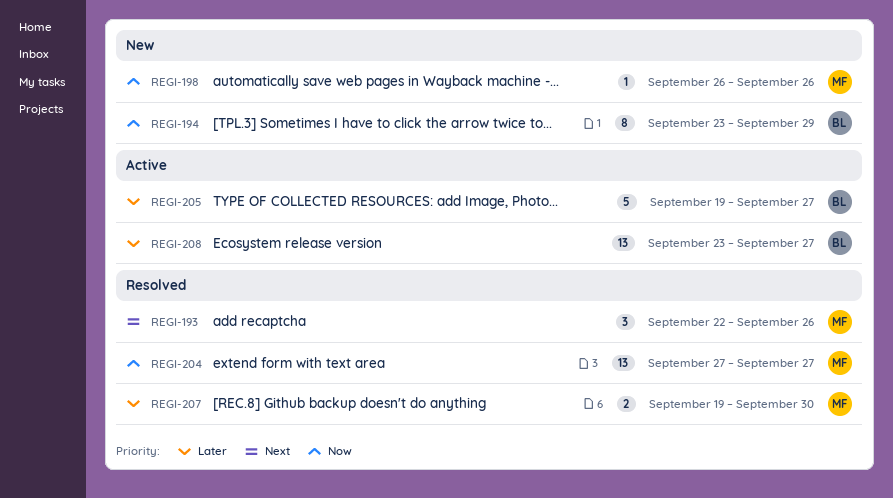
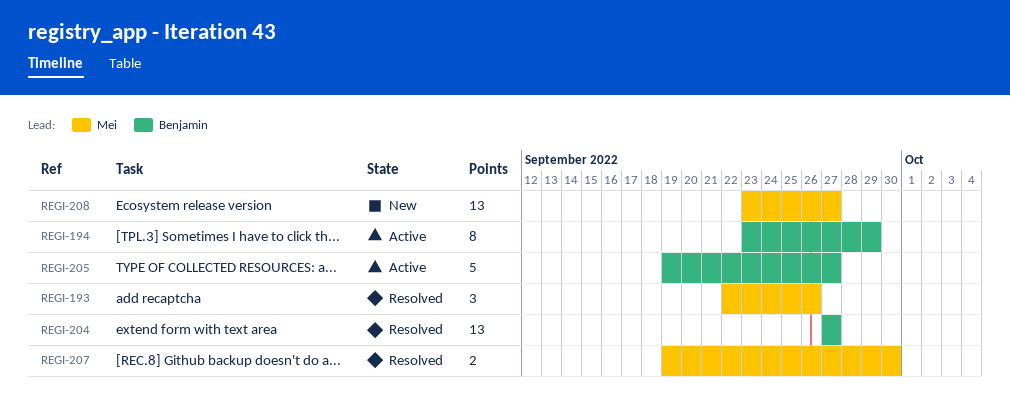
REGI-194, status: New -> Active
REGI-198: present -> none
REGI-204, owner: Mei -> Benjamin
REGI-208, status: Active -> New
REGI-208, owner: Benjamin -> Mei

